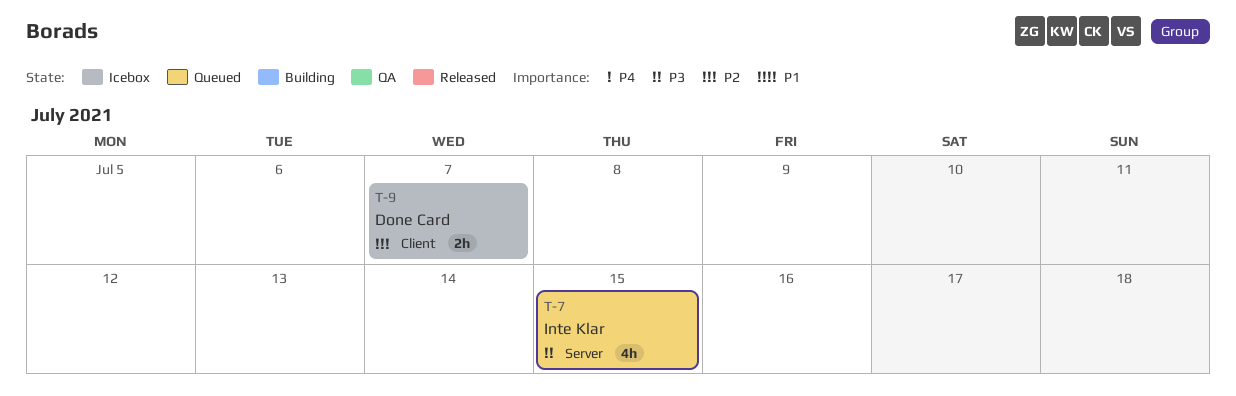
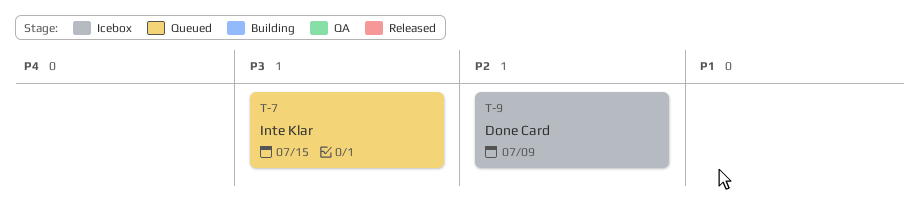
T-9, due: Jul 7 -> Jul 9

